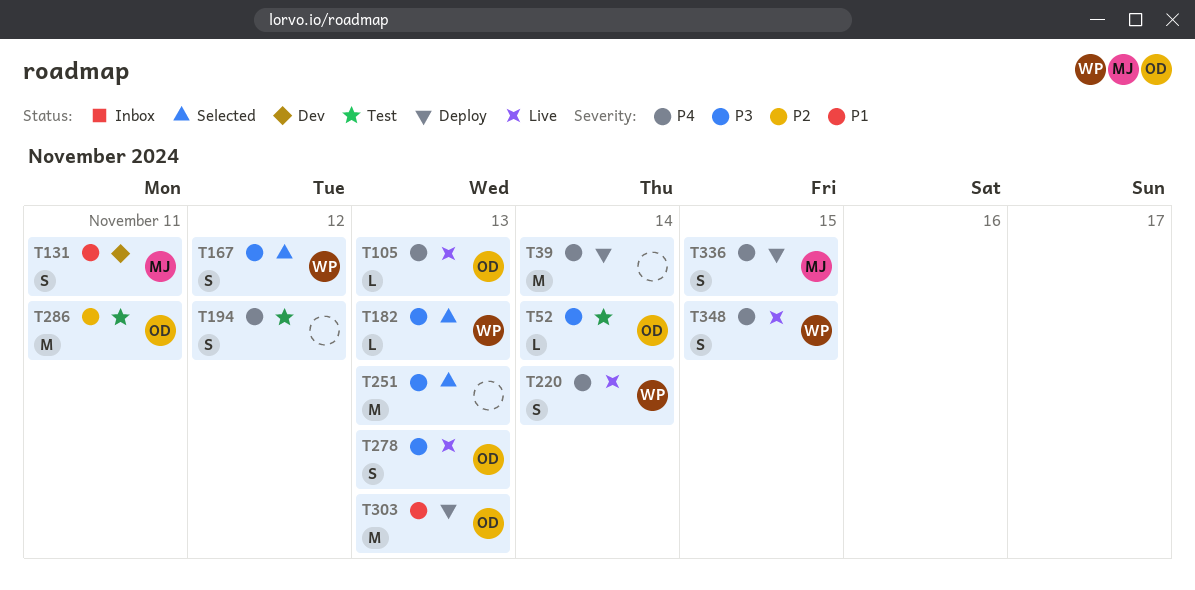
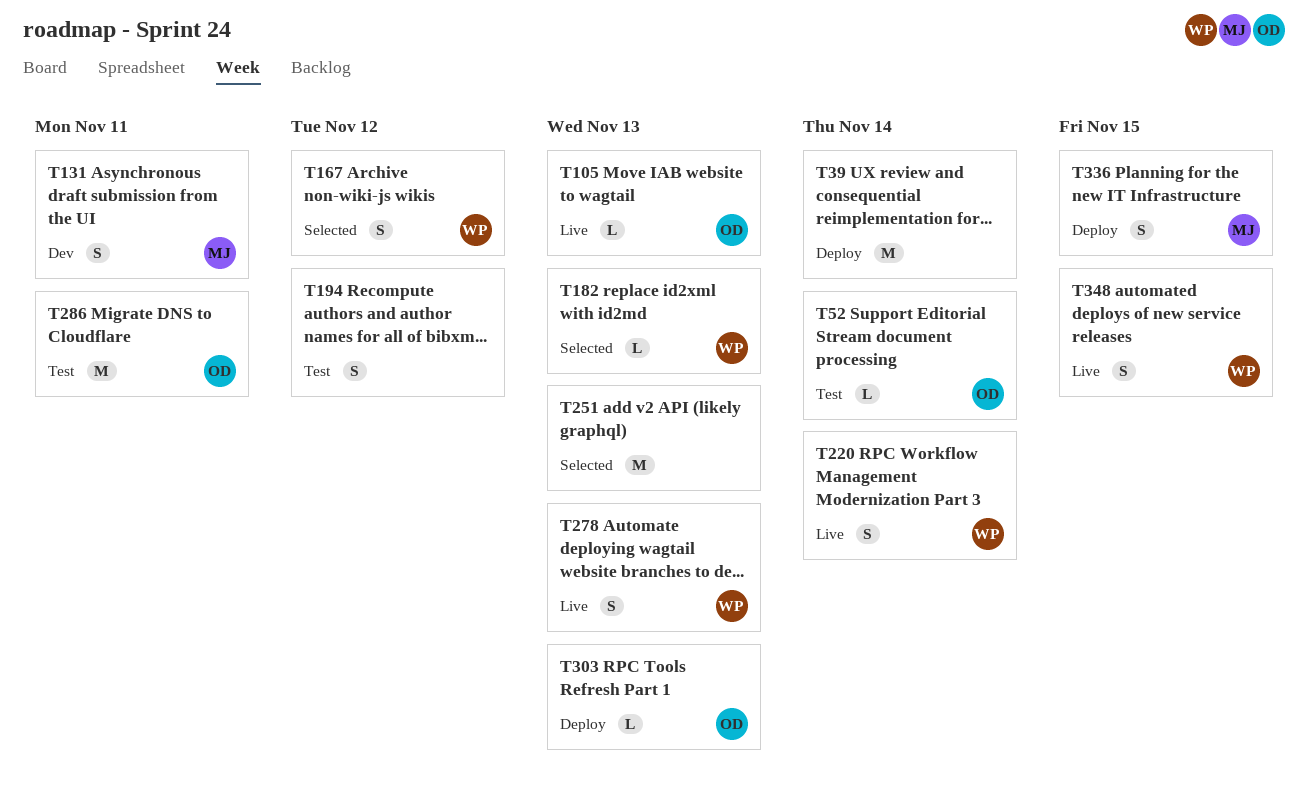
T278, owner: OD -> WP
T303, estimate: M -> L

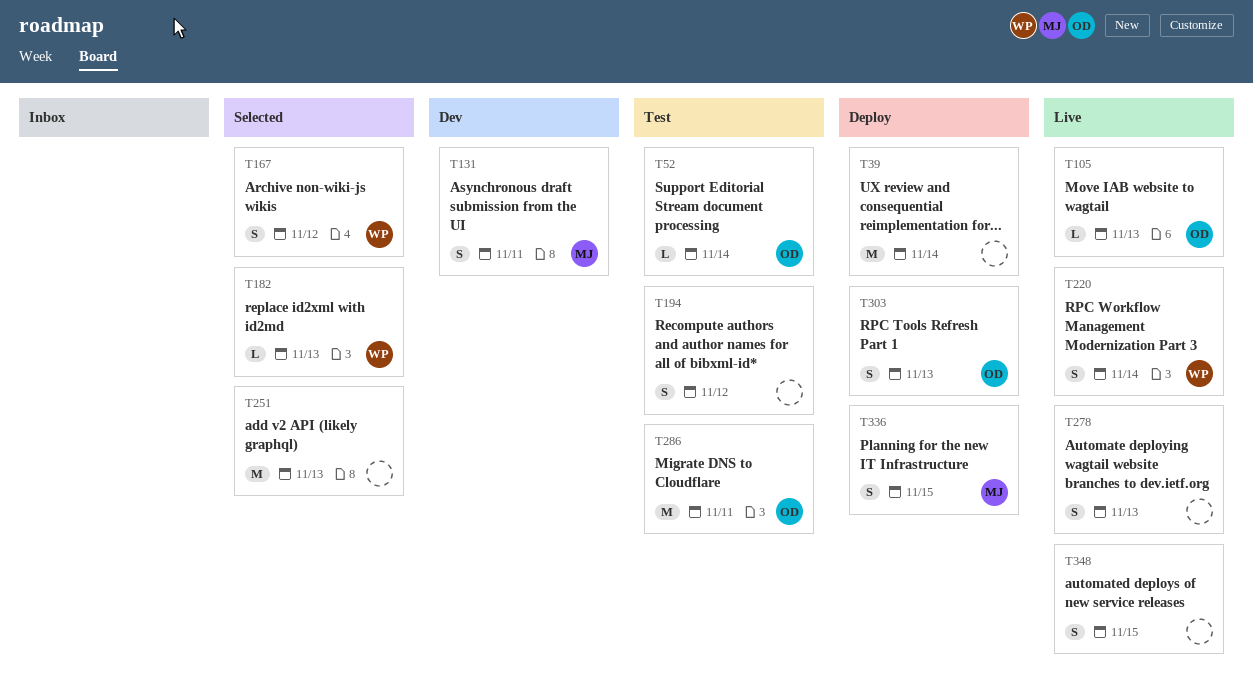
T278, owner: WP -> none
T303, estimate: L -> S
T348, owner: WP -> none

